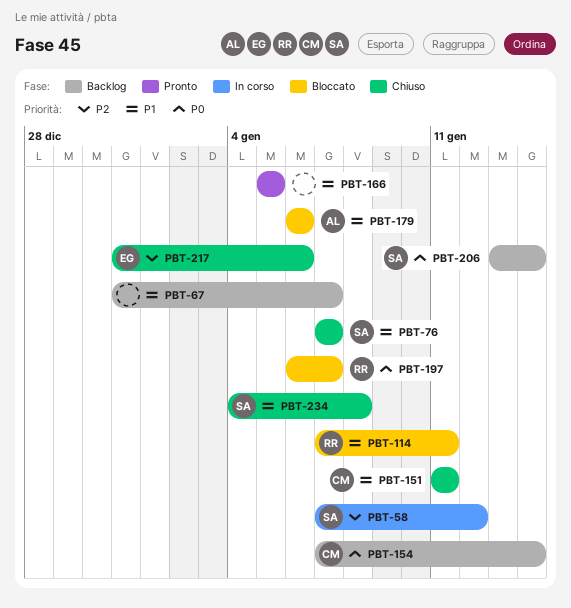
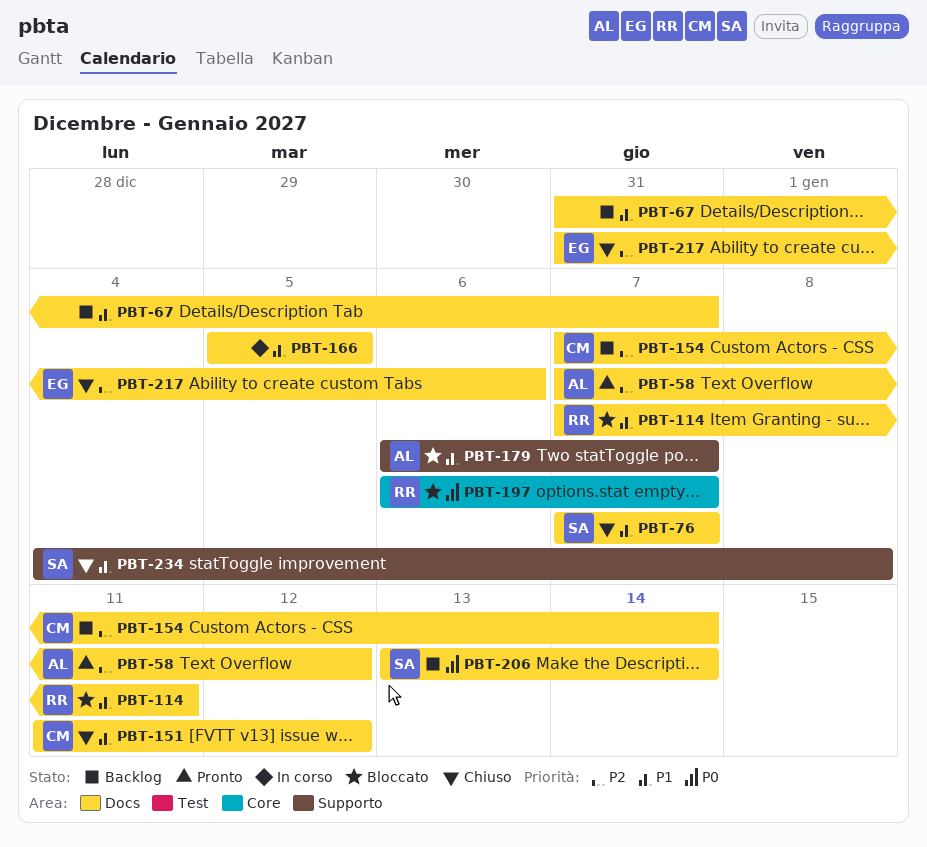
PBT-58, status: In corso -> Pronto
PBT-58, owner: SA -> AL
PBT-151, due: Jan 11 -> Jan 12
PBT-154, priority: P0 -> P2
PBT-166, status: Pronto -> In corso
PBT-179, due: Jan 6 -> Jan 7

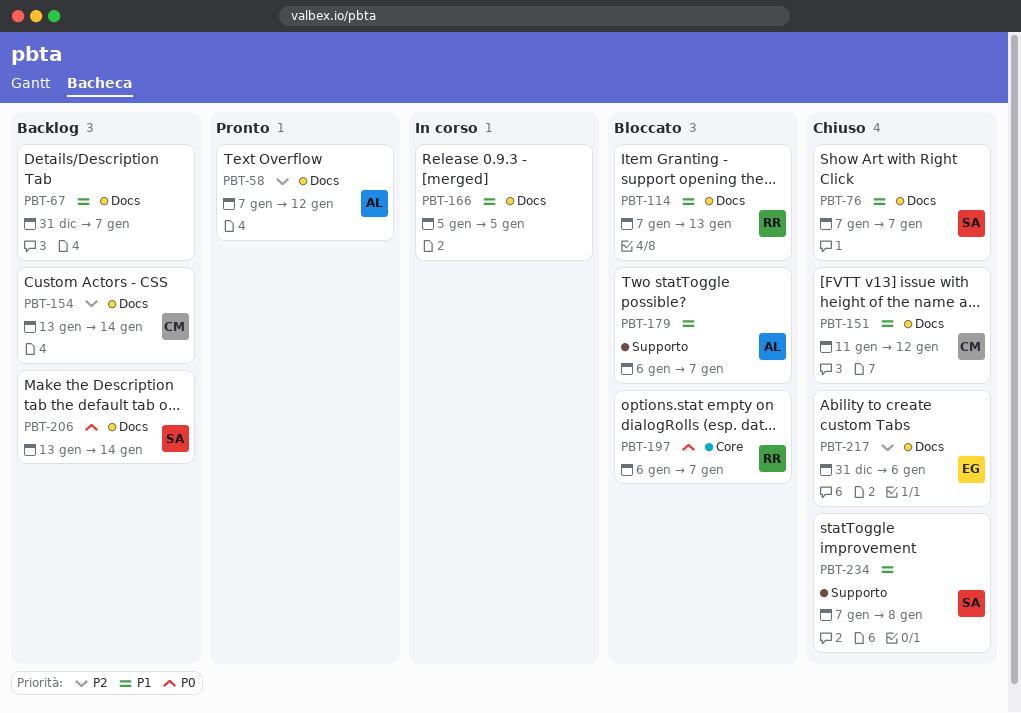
PBT-114, due: Jan 11 -> Jan 13
PBT-154, start: Jan 7 -> Jan 13
PBT-234, start: Jan 4 -> Jan 7

